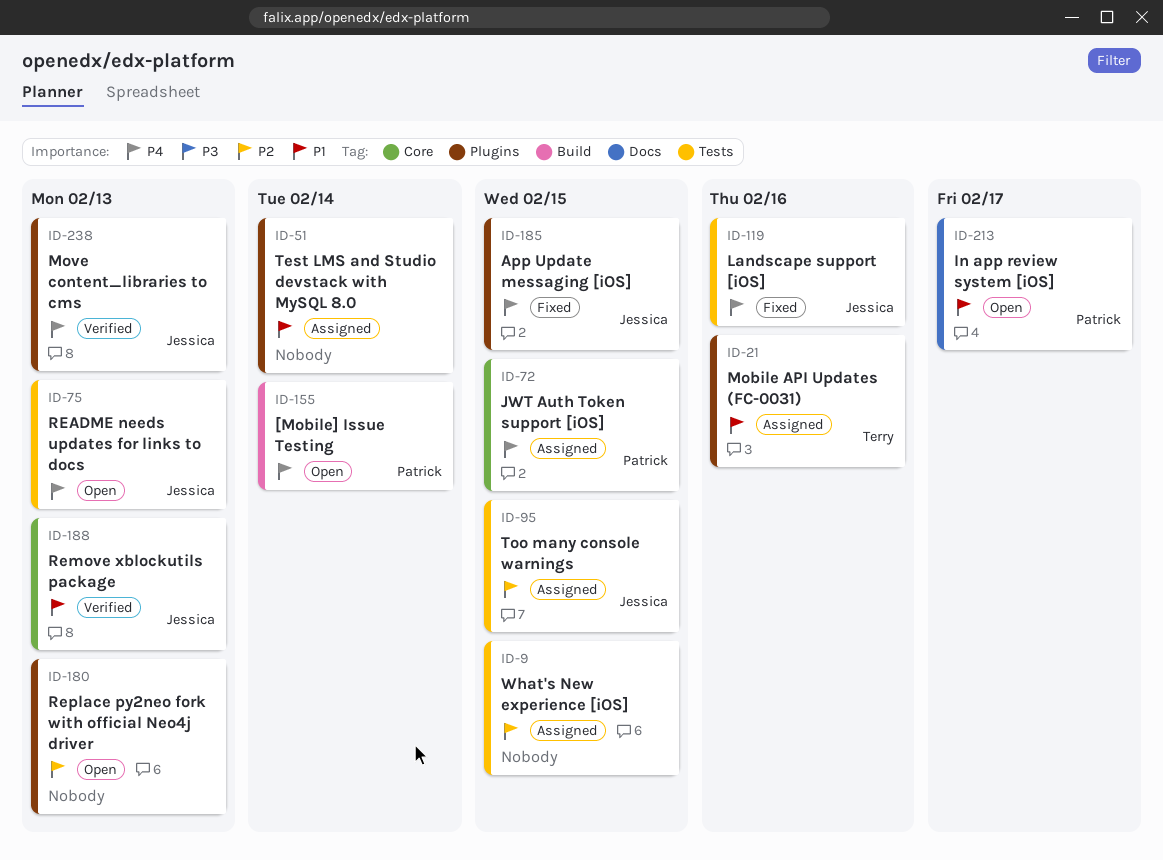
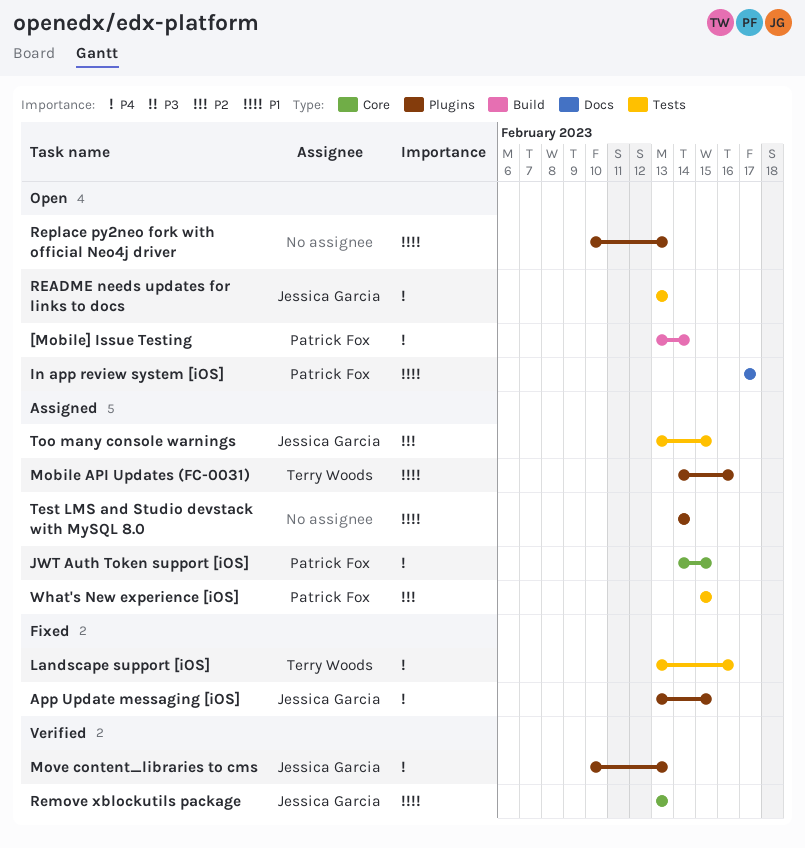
Landscape support [iOS], owner: Jessica Garcia -> Terry Woods
Replace py2neo fork with official Neo4j driver, priority: P2 -> P1
What's New experience [iOS], owner: none -> Patrick Fox

